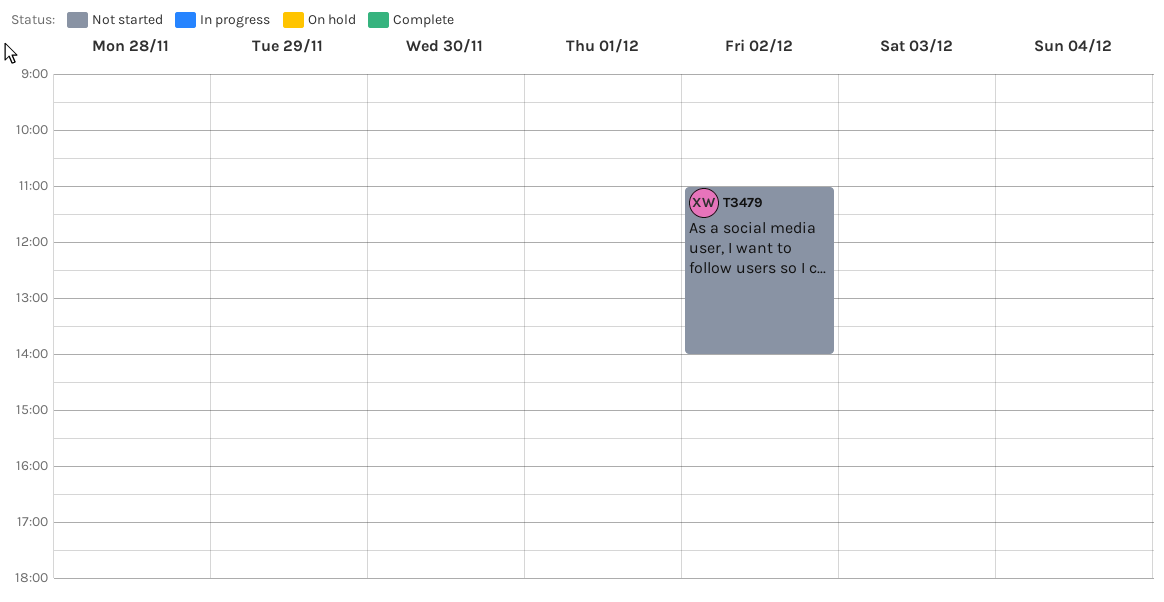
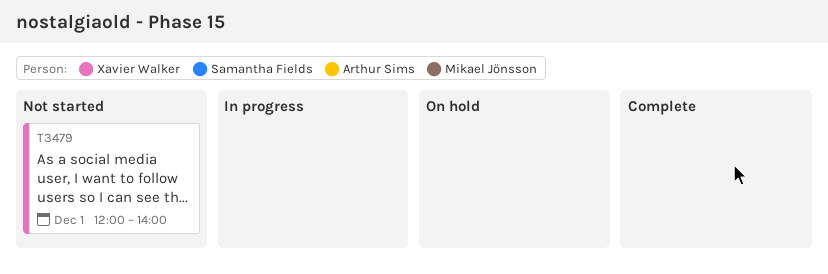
T3479, day: Dec 2 -> Dec 1
T3479, begins: 11:00 -> 12:00

